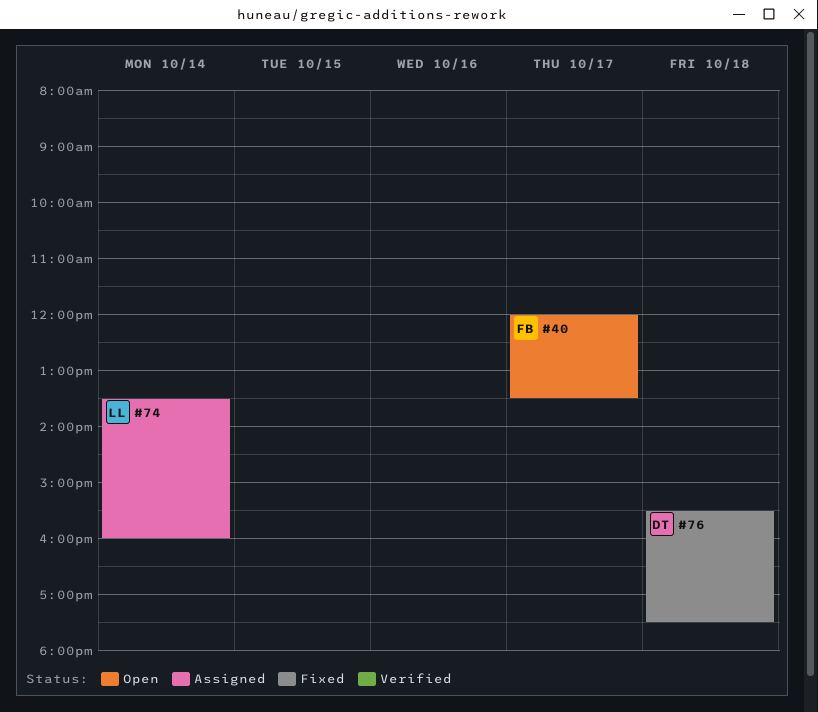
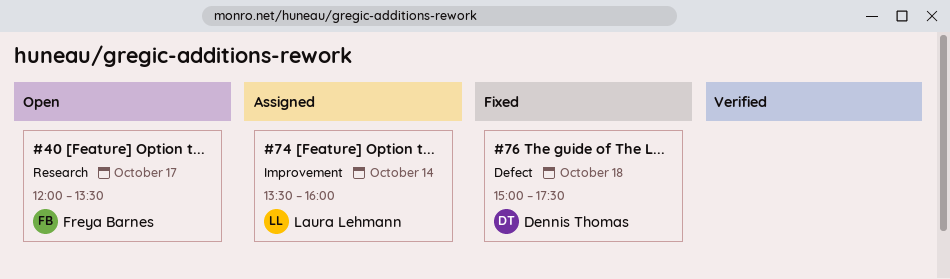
#76, begins: 15:30 -> 15:00

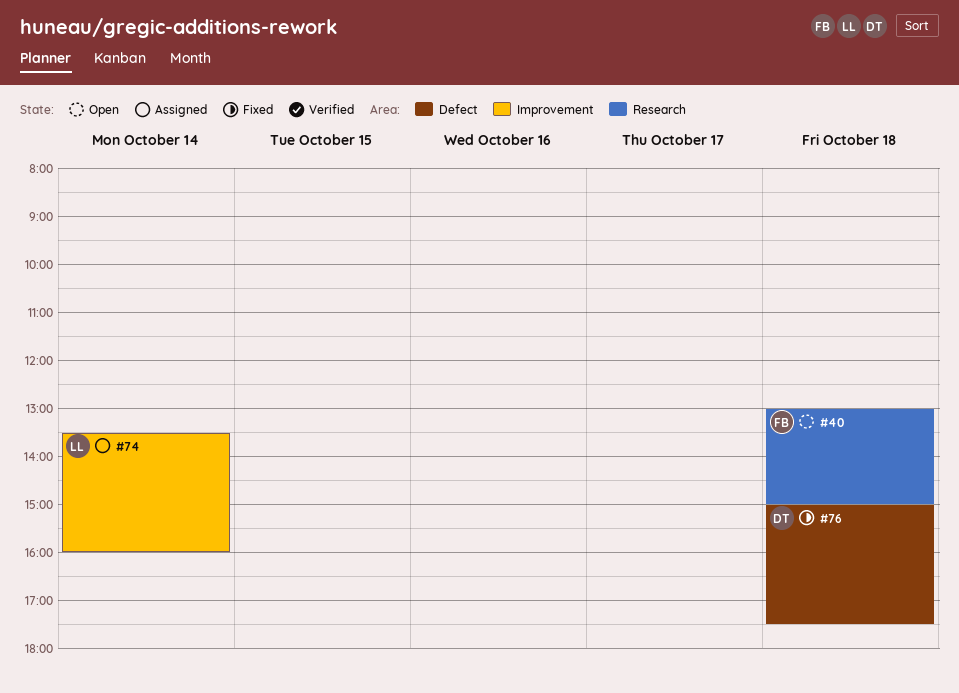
#40, day: Oct 17 -> Oct 18
#40, begins: 12:00 -> 13:00
#40, ends: 13:30 -> 15:00

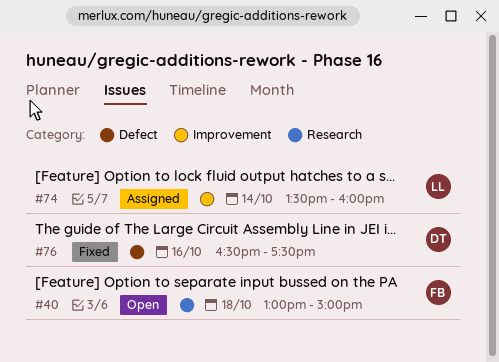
#76, day: Oct 18 -> Oct 16
#76, begins: 15:00 -> 16:30

